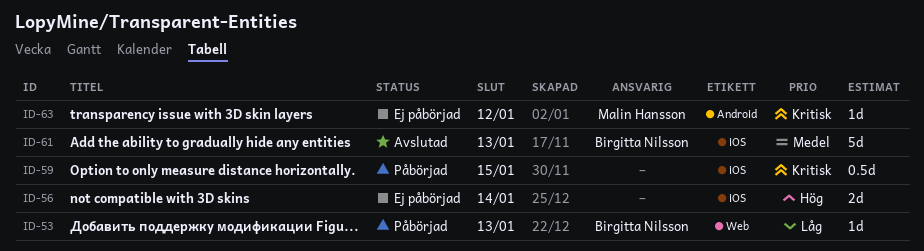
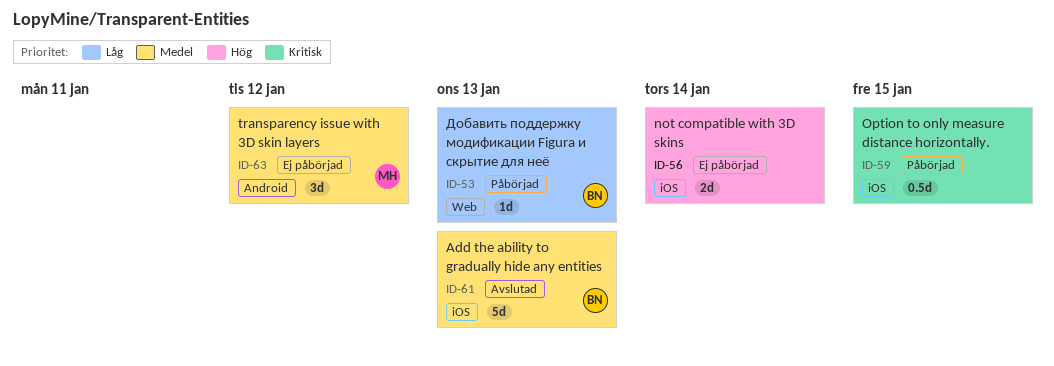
ID-63, priority: Kritisk -> Medel
ID-63, estimate: 1d -> 3d

